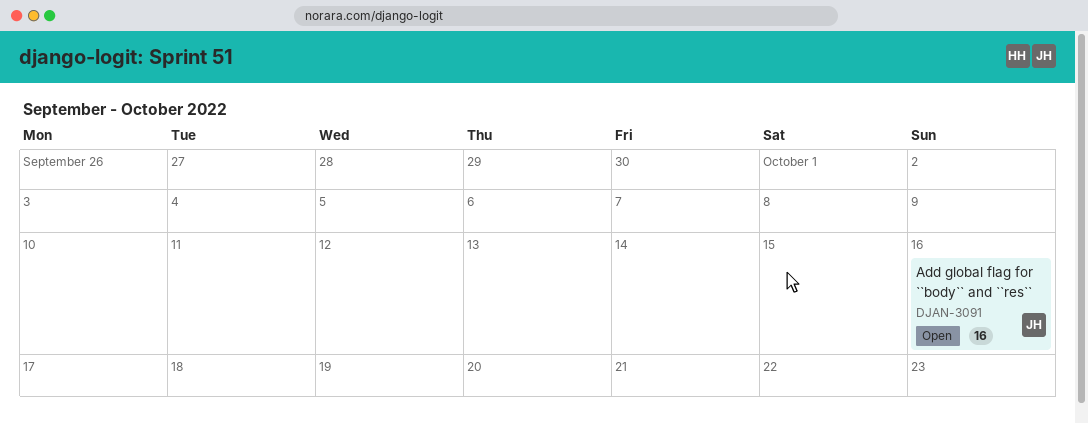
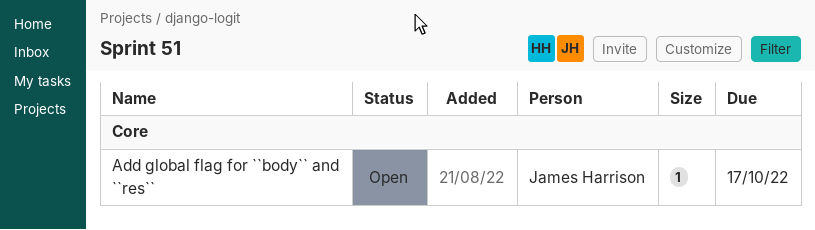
Add global flag for ``body`` and ``res``, estimate: 16 -> 1
Add global flag for ``body`` and ``res``, due: Oct 16 -> Oct 17

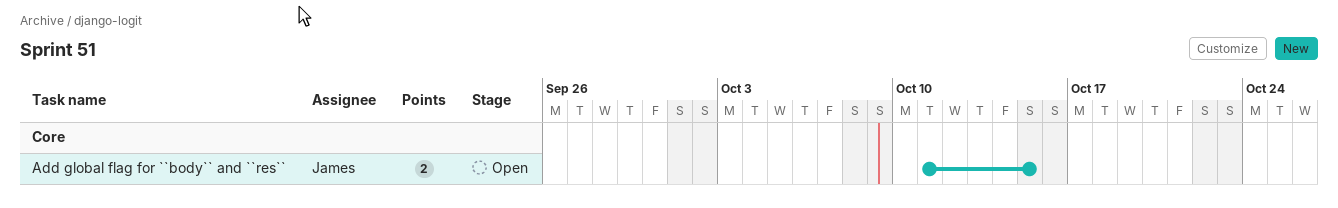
Add global flag for ``body`` and ``res``, estimate: 1 -> 2
Add global flag for ``body`` and ``res``, due: Oct 17 -> Oct 15

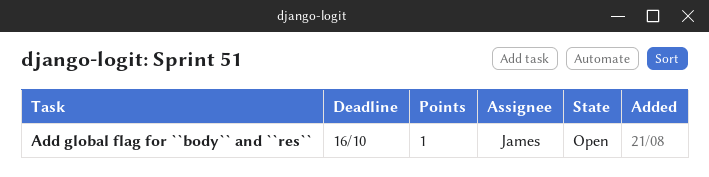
Add global flag for ``body`` and ``res``, estimate: 2 -> 1
Add global flag for ``body`` and ``res``, due: Oct 15 -> Oct 16

